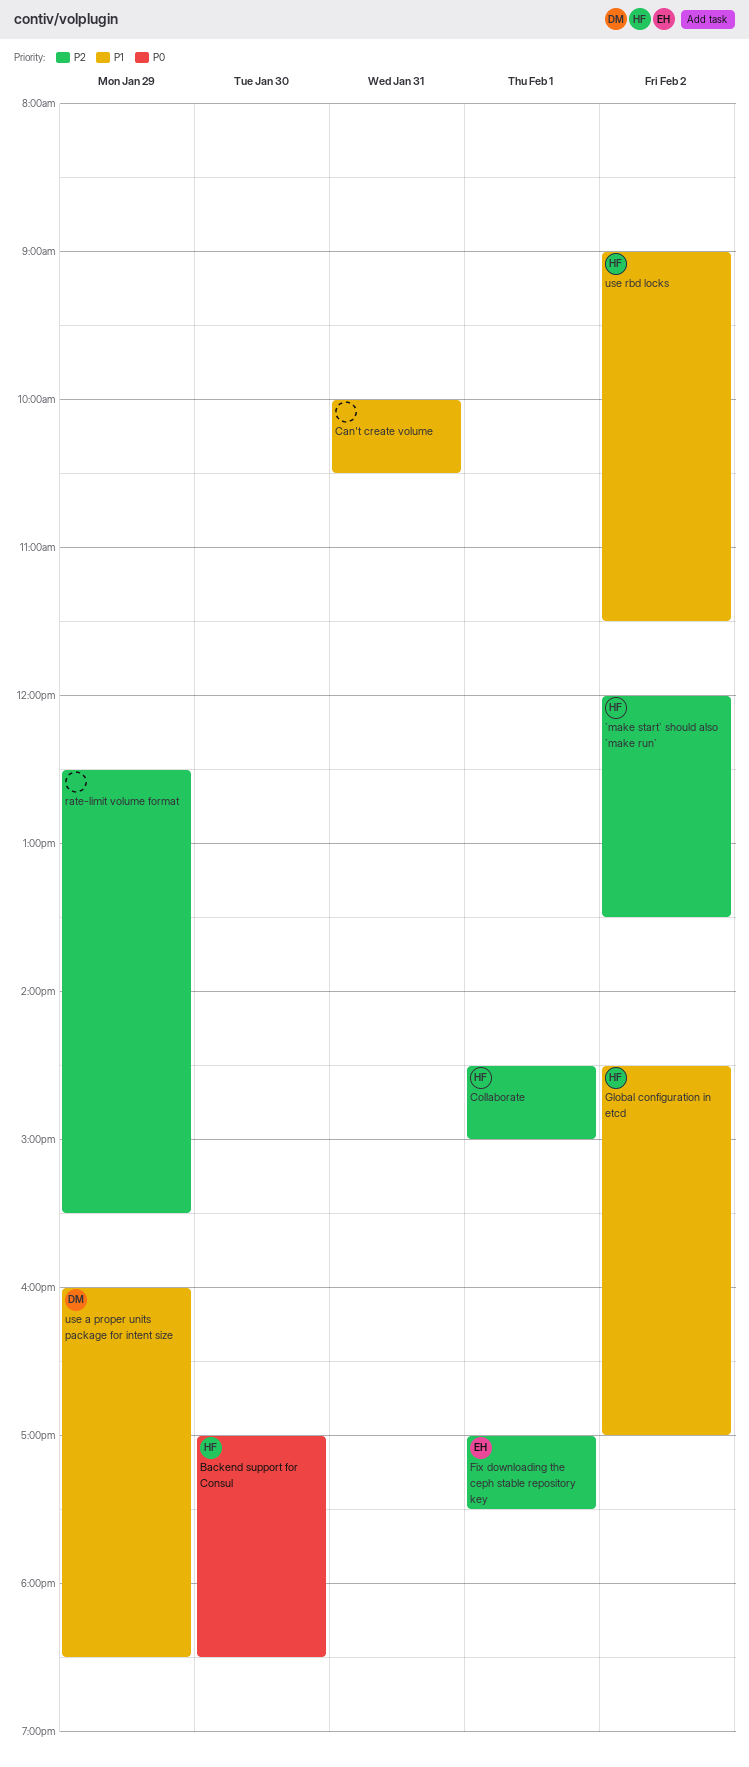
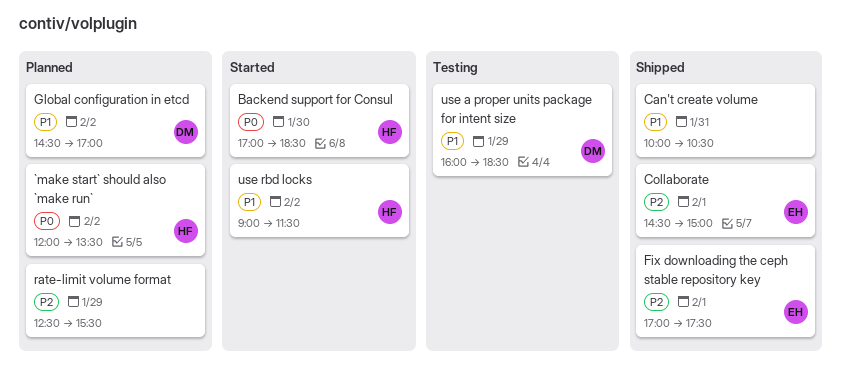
`make start` should also `make run`, priority: P2 -> P0
Collaborate, owner: HF -> EH
Global configuration in etcd, owner: HF -> DM

